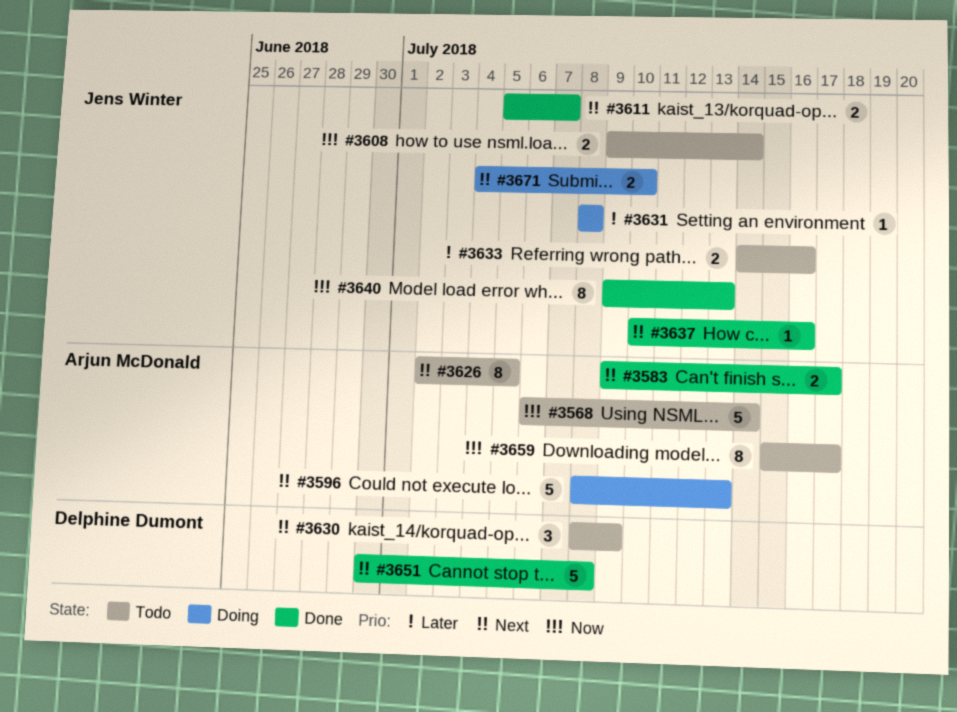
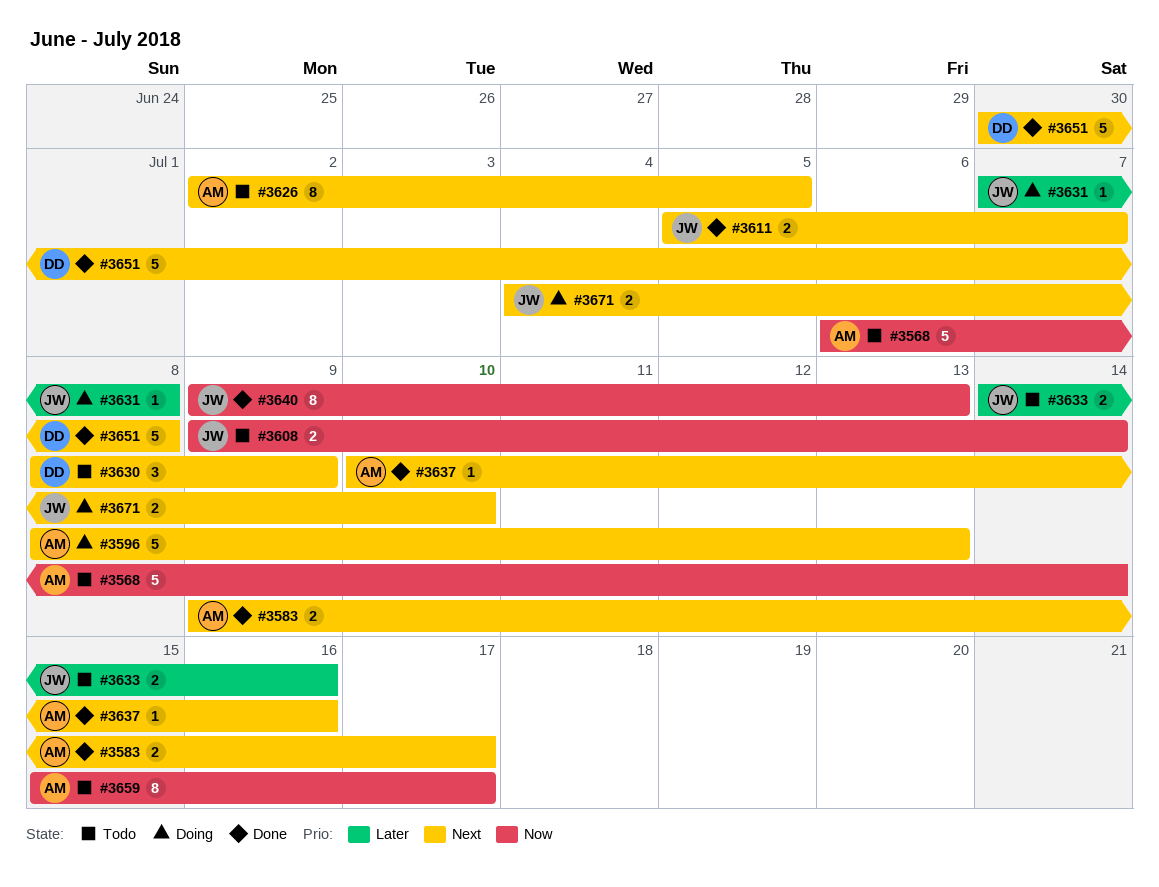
#3631, start: Jul 8 -> Jul 7
#3637, owner: Jens Winter -> Arjun McDonald

